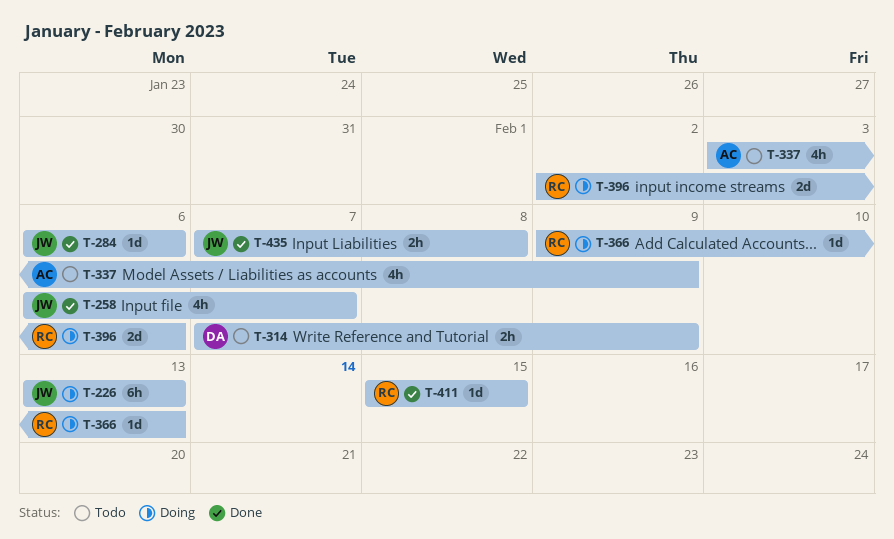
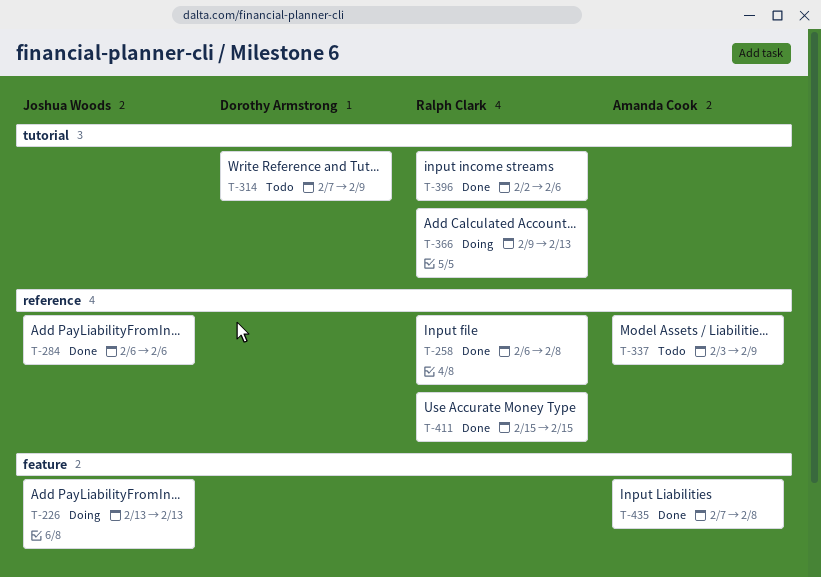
T-258, owner: Joshua Woods -> Ralph Clark
T-258, due: Feb 7 -> Feb 8
T-396, status: Doing -> Done
T-435, owner: Joshua Woods -> Amanda Cook

